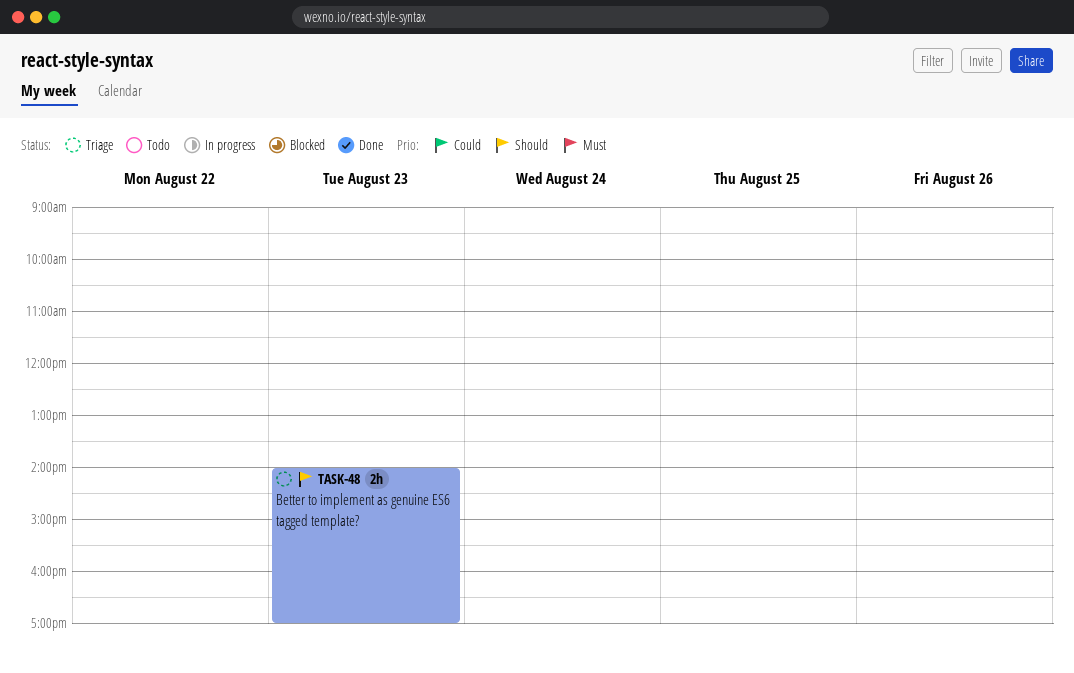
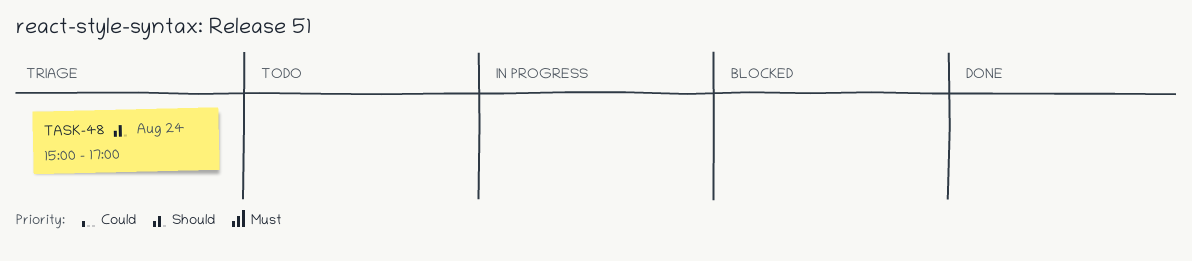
TASK-48, day: Aug 23 -> Aug 24
TASK-48, begins: 14:00 -> 15:00

